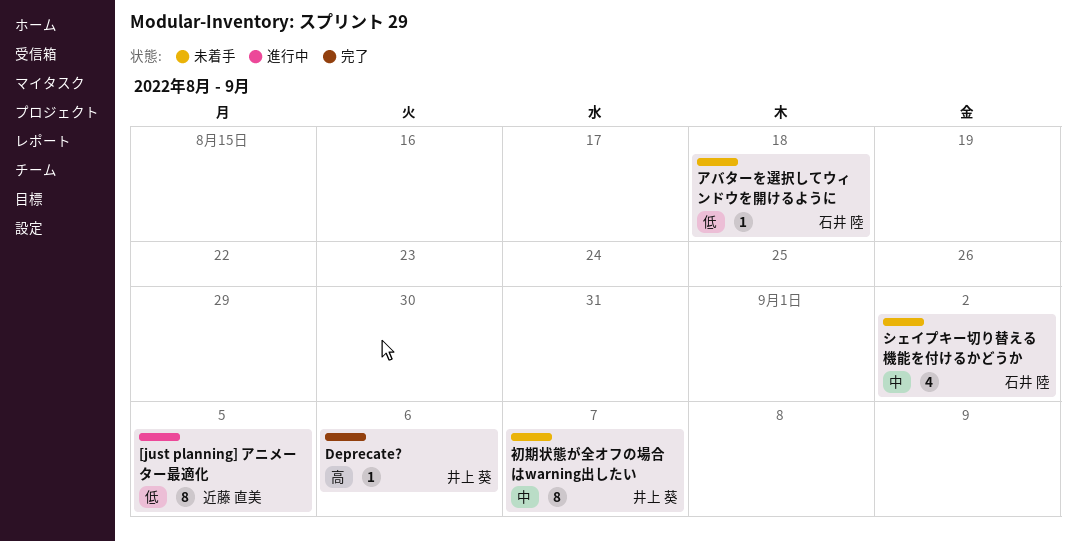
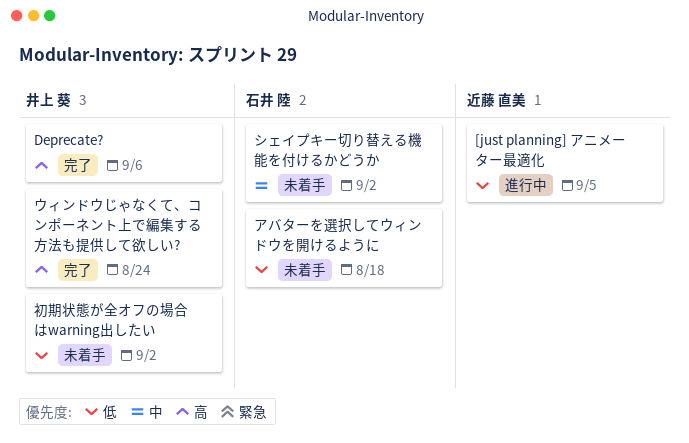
ウィンドウじゃなくて、コンポーネント上で編集する方法も提供して欲しい?: none -> present
初期状態が全オフの場合はwarning出したい, priority: 中 -> 低
初期状態が全オフの場合はwarning出したい, due: Sep 7 -> Sep 2

